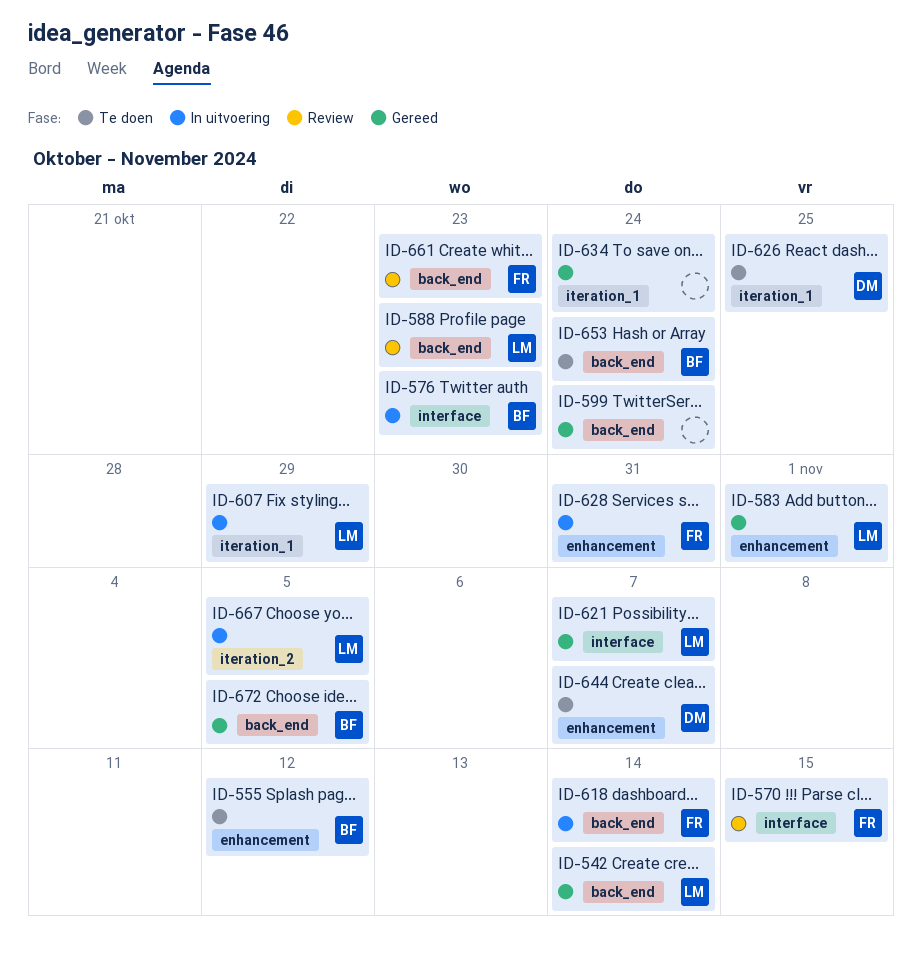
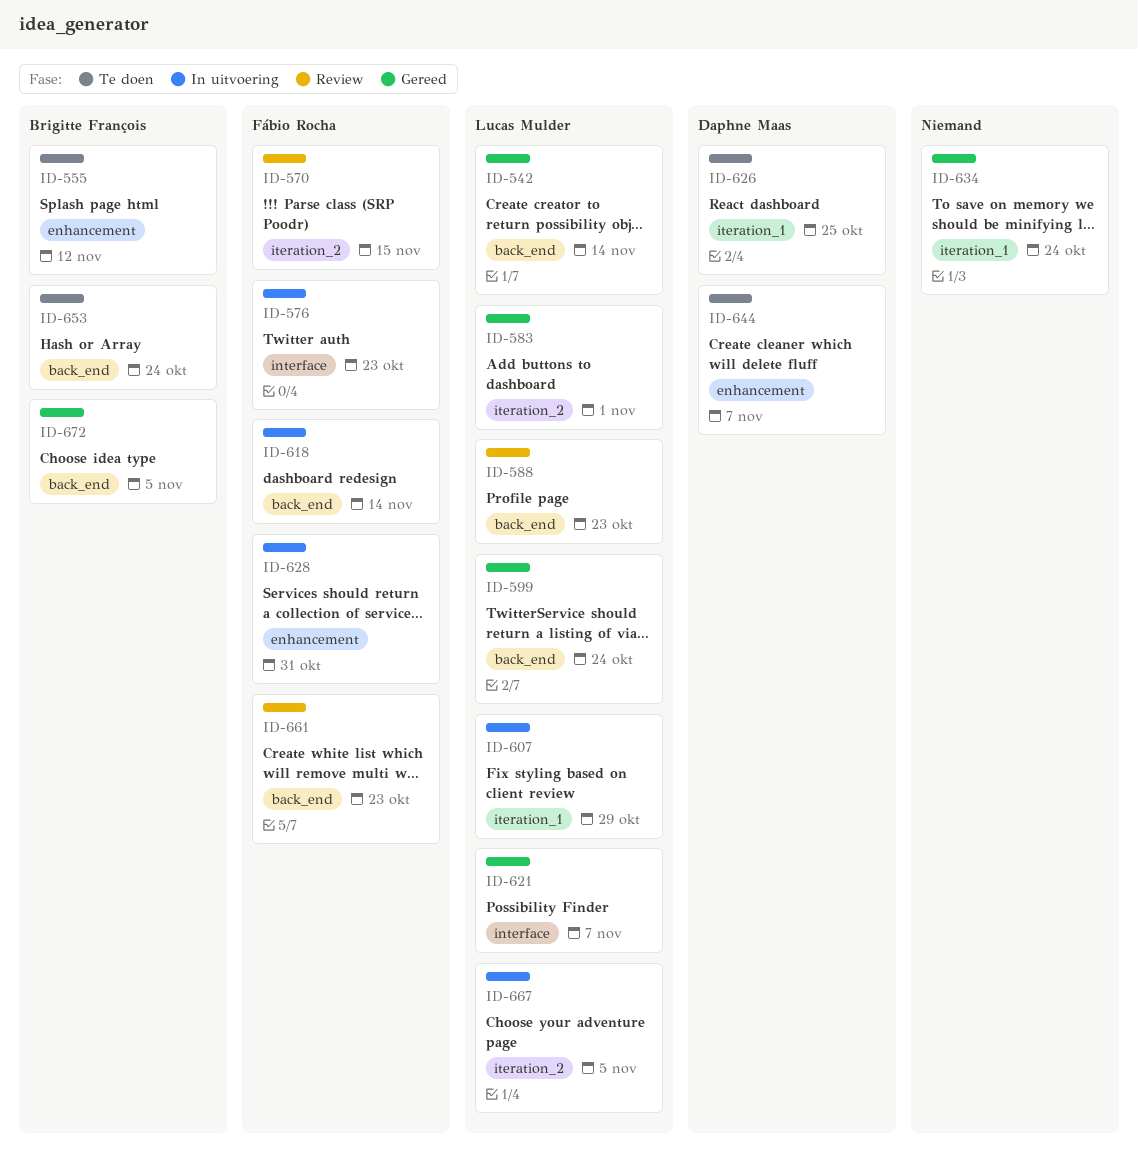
ID-570, label: interface -> iteration_2
ID-576, owner: Brigitte François -> Fábio Rocha
ID-583, label: enhancement -> iteration_2
ID-599, owner: none -> Lucas Mulder

